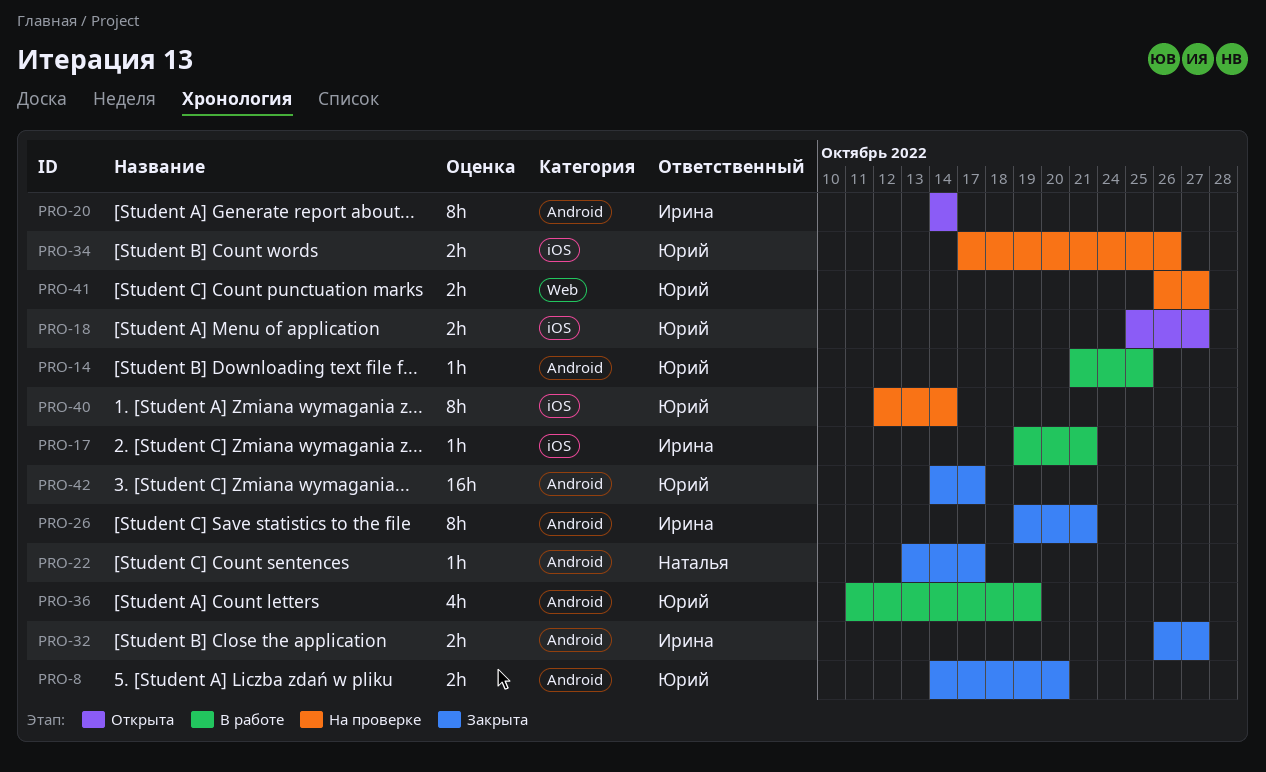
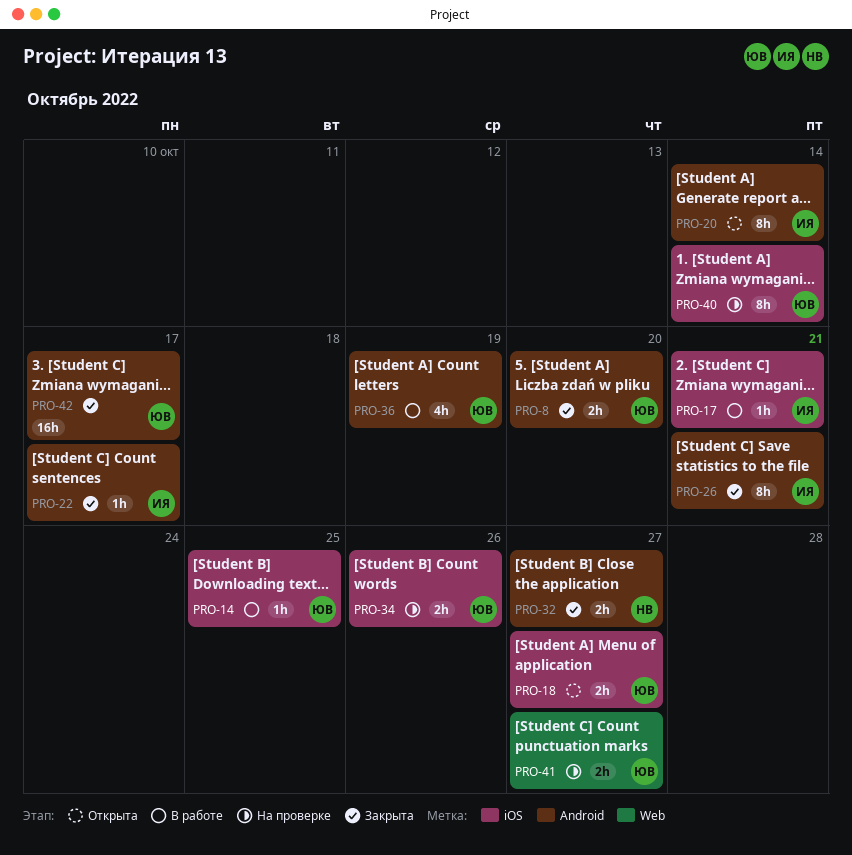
PRO-14, label: Android -> iOS
PRO-22, owner: Наталья -> Ирина
PRO-32, owner: Ирина -> Наталья

